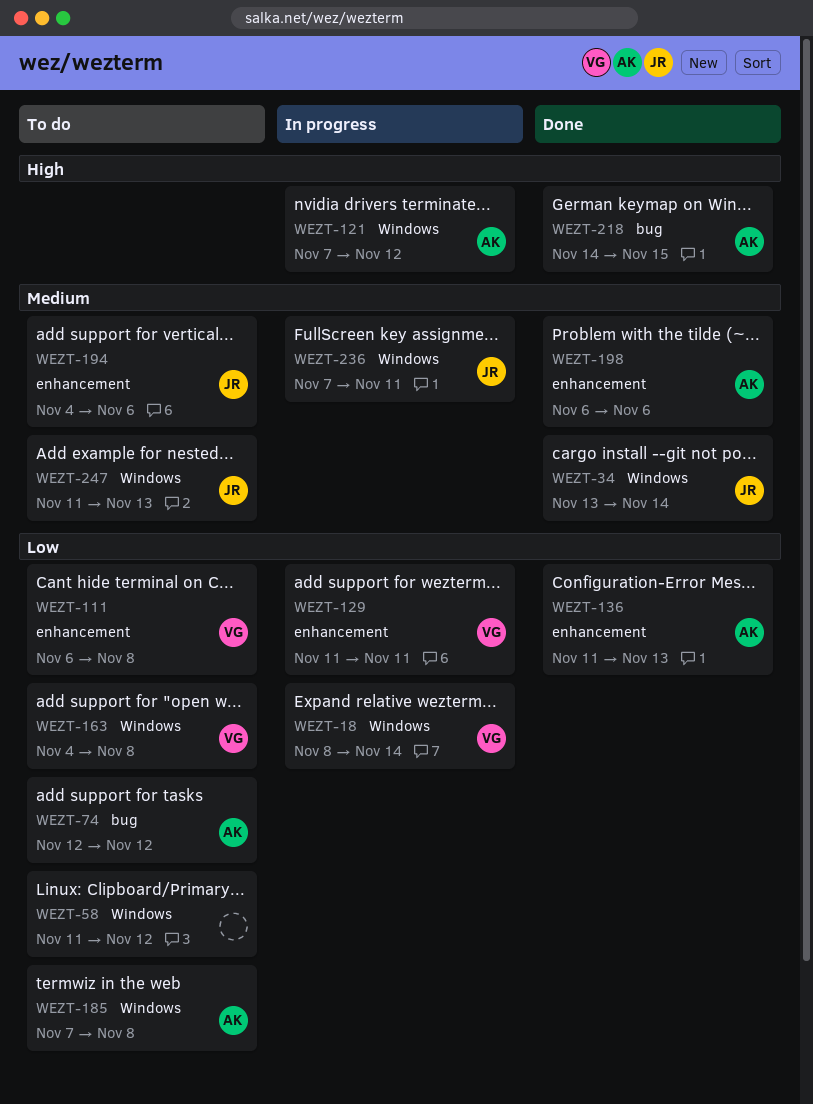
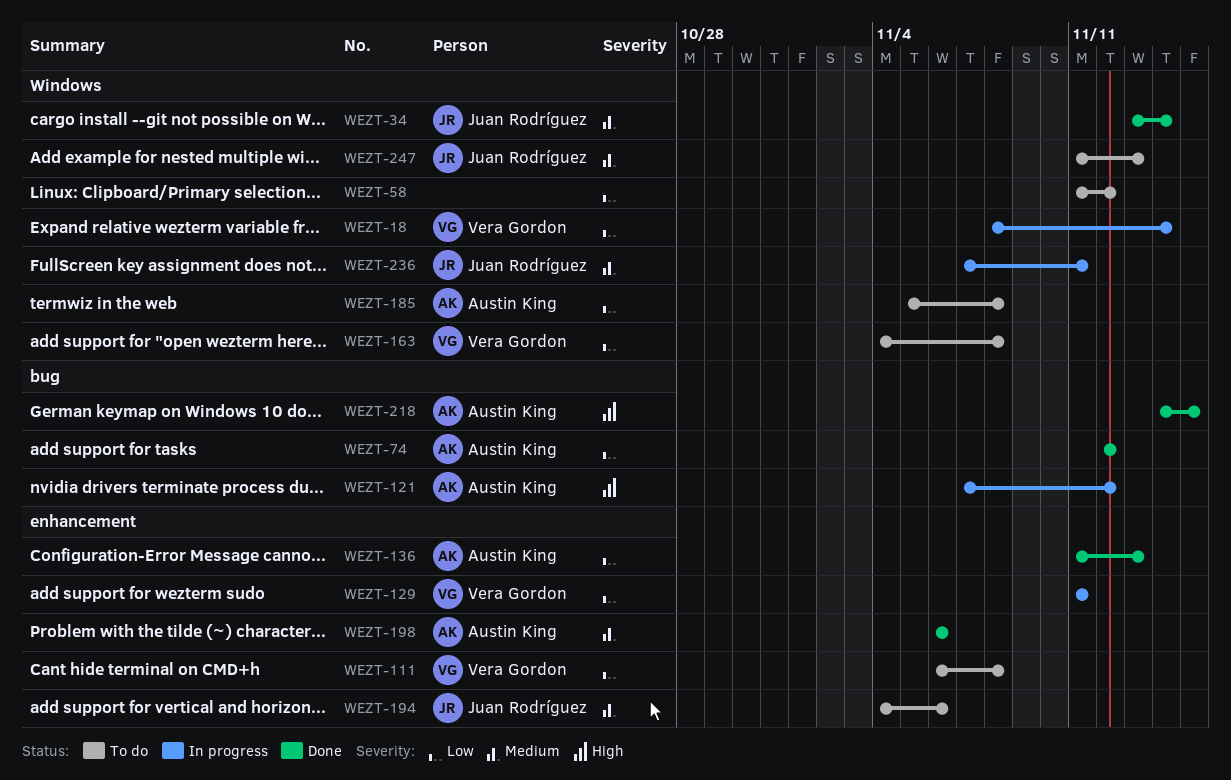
WEZT-74, status: To do -> Done
WEZT-121, label: Windows -> bug
WEZT-185, start: Nov 7 -> Nov 5

